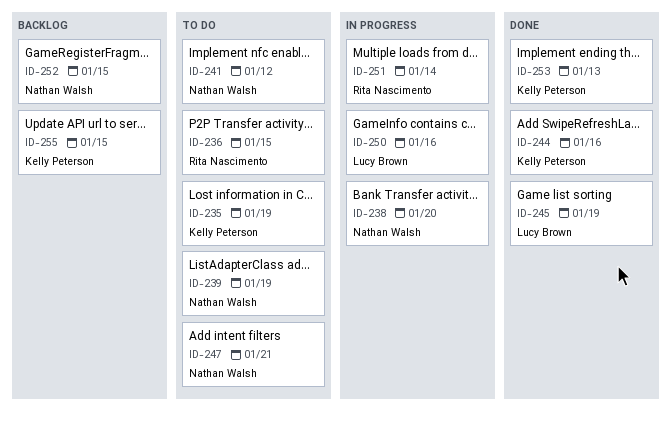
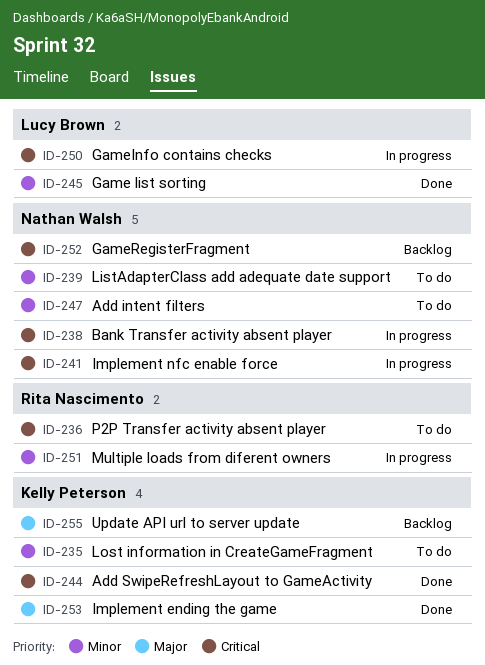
ID-241, status: To do -> In progress

